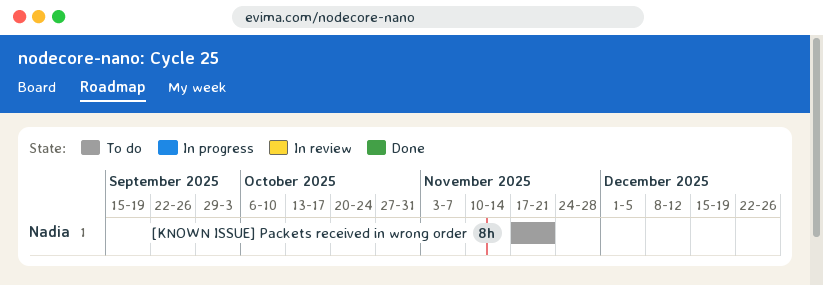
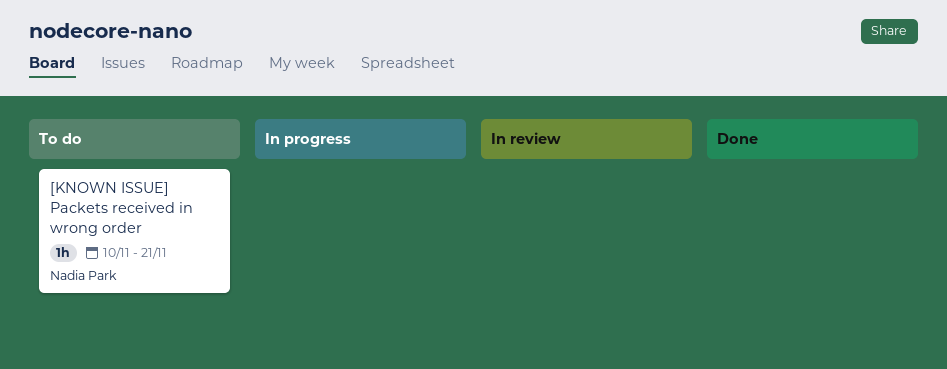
[KNOWN ISSUE] Packets received in wrong order, estimate: 8h -> 1h
[KNOWN ISSUE] Packets received in wrong order, start: Nov 17 -> Nov 10

